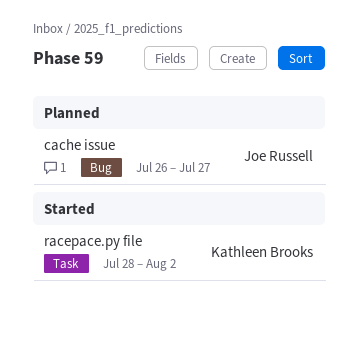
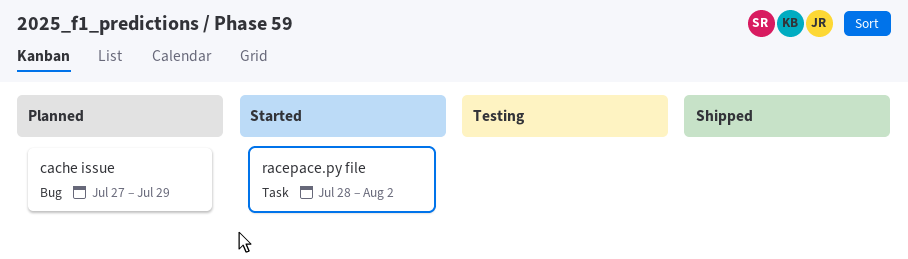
cache issue, start: Jul 26 -> Jul 27
cache issue, due: Jul 27 -> Jul 29

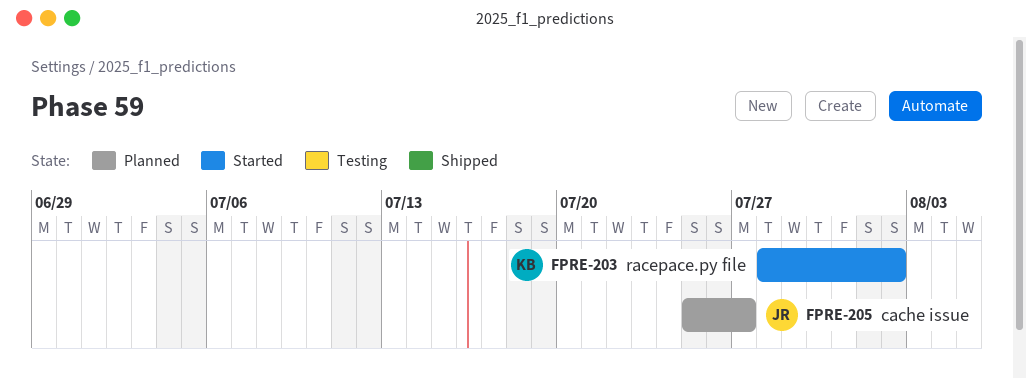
cache issue, start: Jul 27 -> Jul 25
cache issue, due: Jul 29 -> Jul 27

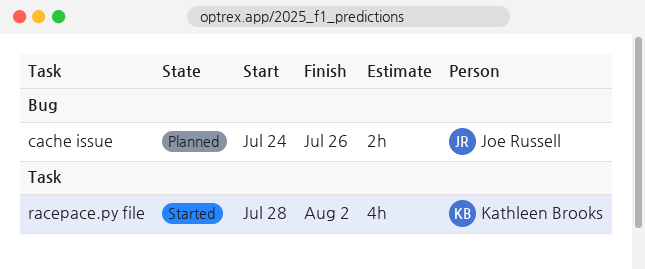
cache issue, start: Jul 25 -> Jul 24
cache issue, due: Jul 27 -> Jul 26

